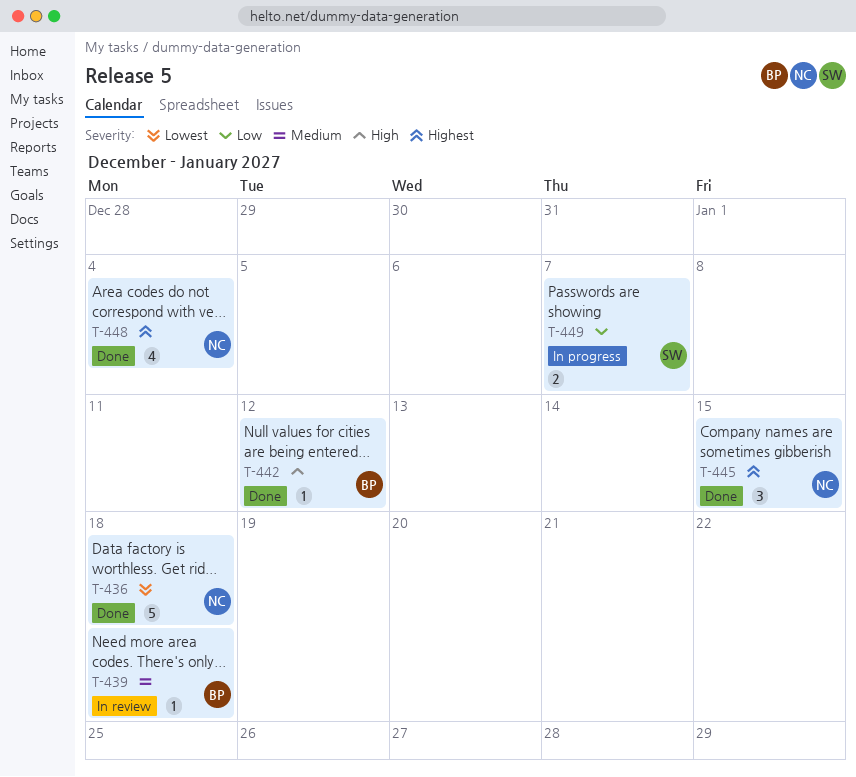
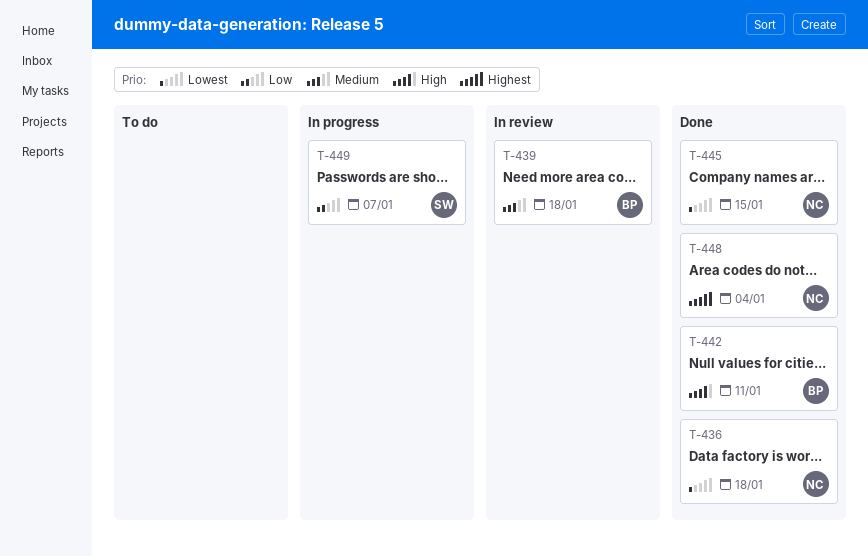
T-442, due: Jan 12 -> Jan 11
T-445, priority: Highest -> Lowest

